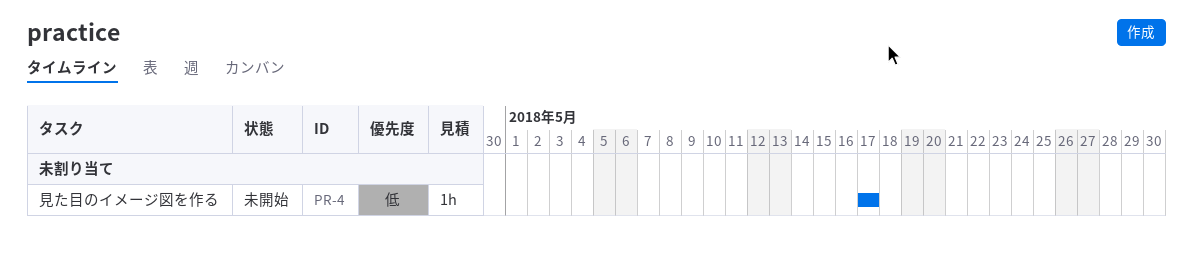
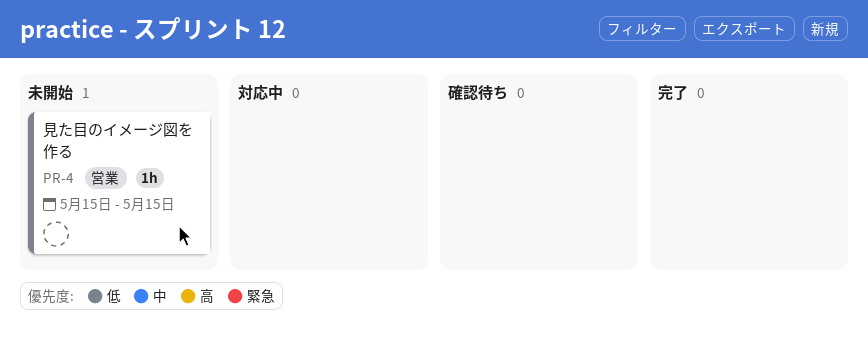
PR-4, start: May 17 -> May 15
PR-4, due: May 17 -> May 15

